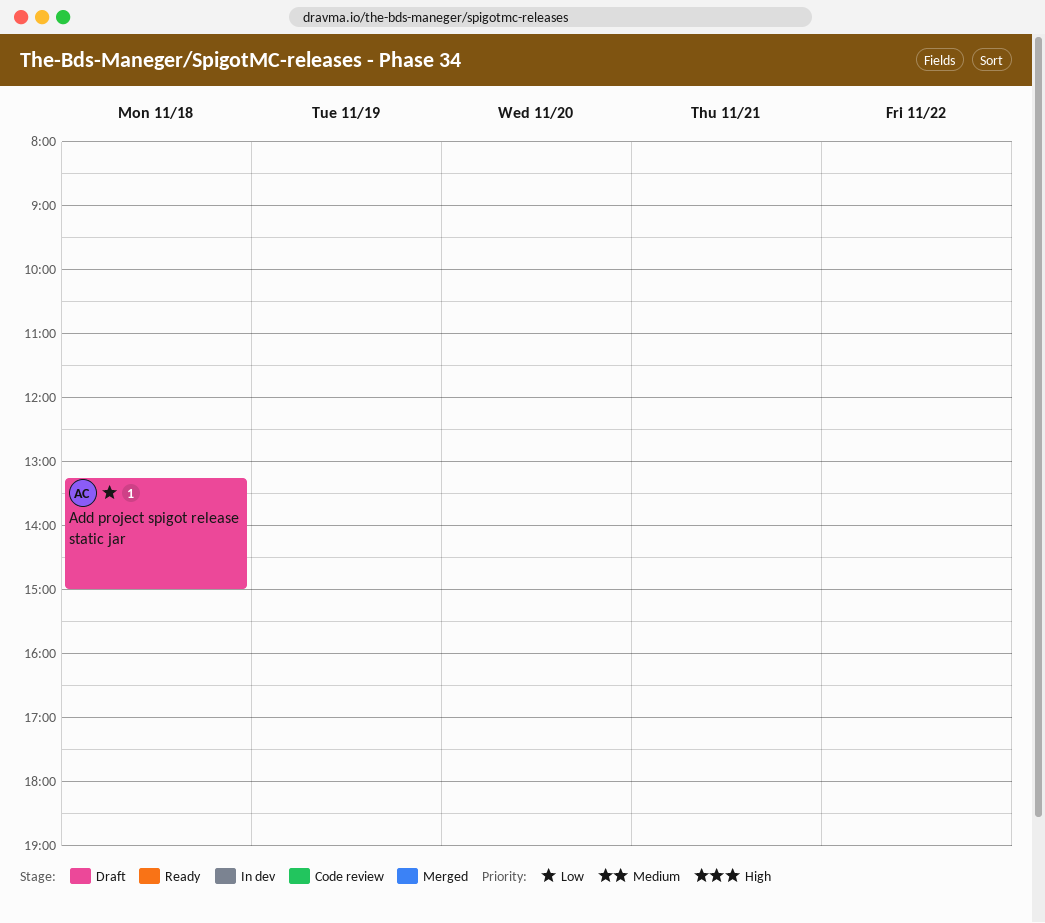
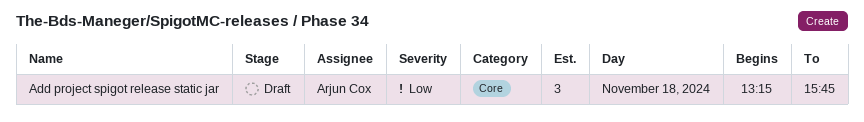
Add project spigot release static jar, estimate: 1 -> 3
Add project spigot release static jar, ends: 15:00 -> 15:45

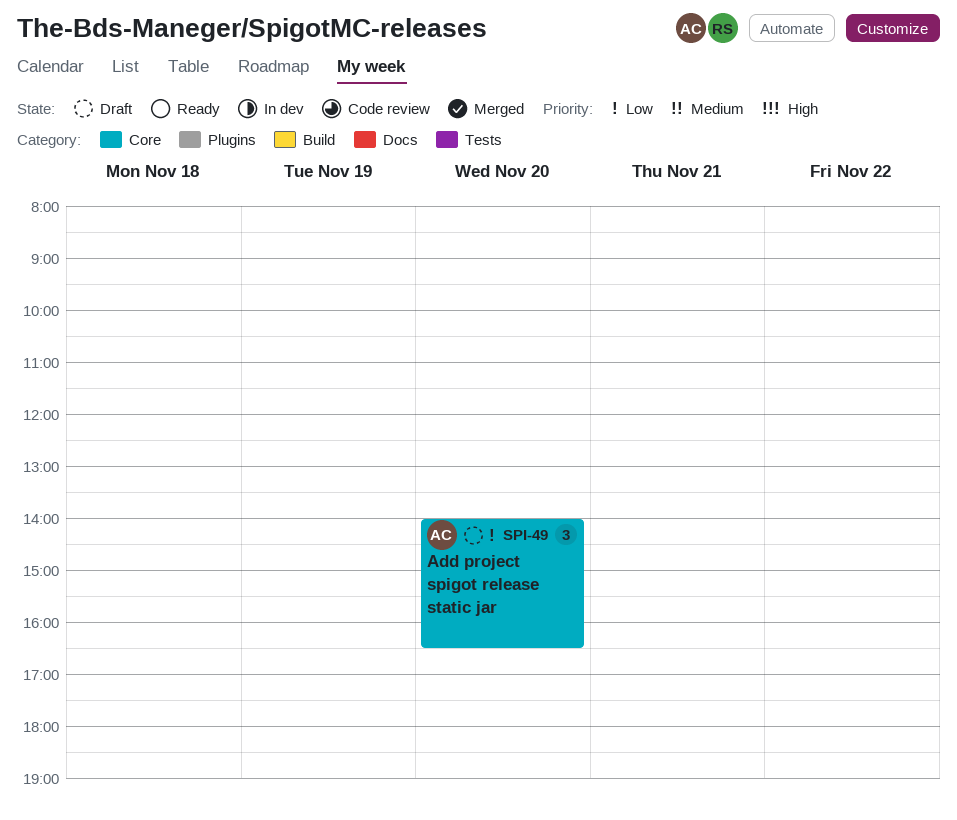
Add project spigot release static jar, day: Nov 18 -> Nov 20
Add project spigot release static jar, begins: 13:15 -> 14:00
Add project spigot release static jar, ends: 15:45 -> 16:30

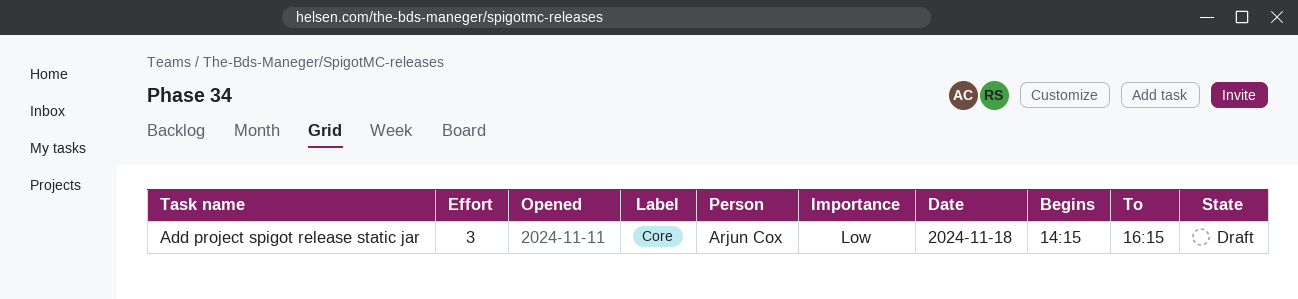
Add project spigot release static jar, day: Nov 20 -> Nov 18
Add project spigot release static jar, begins: 14:00 -> 14:15
Add project spigot release static jar, ends: 16:30 -> 16:15

